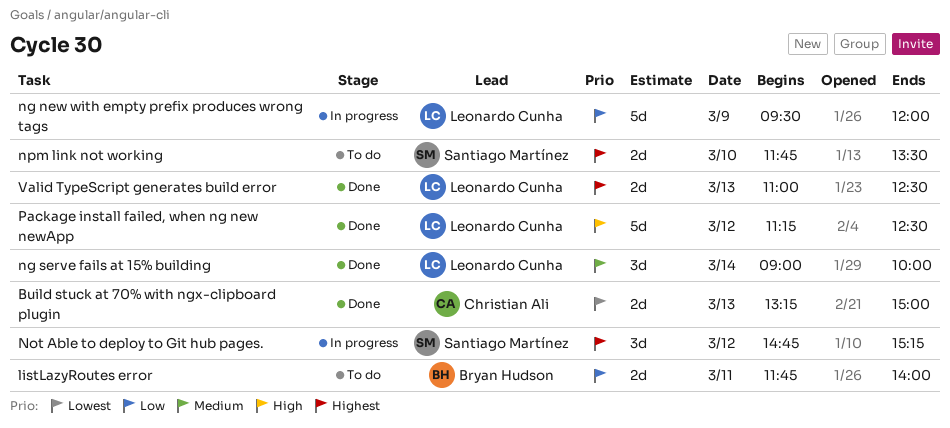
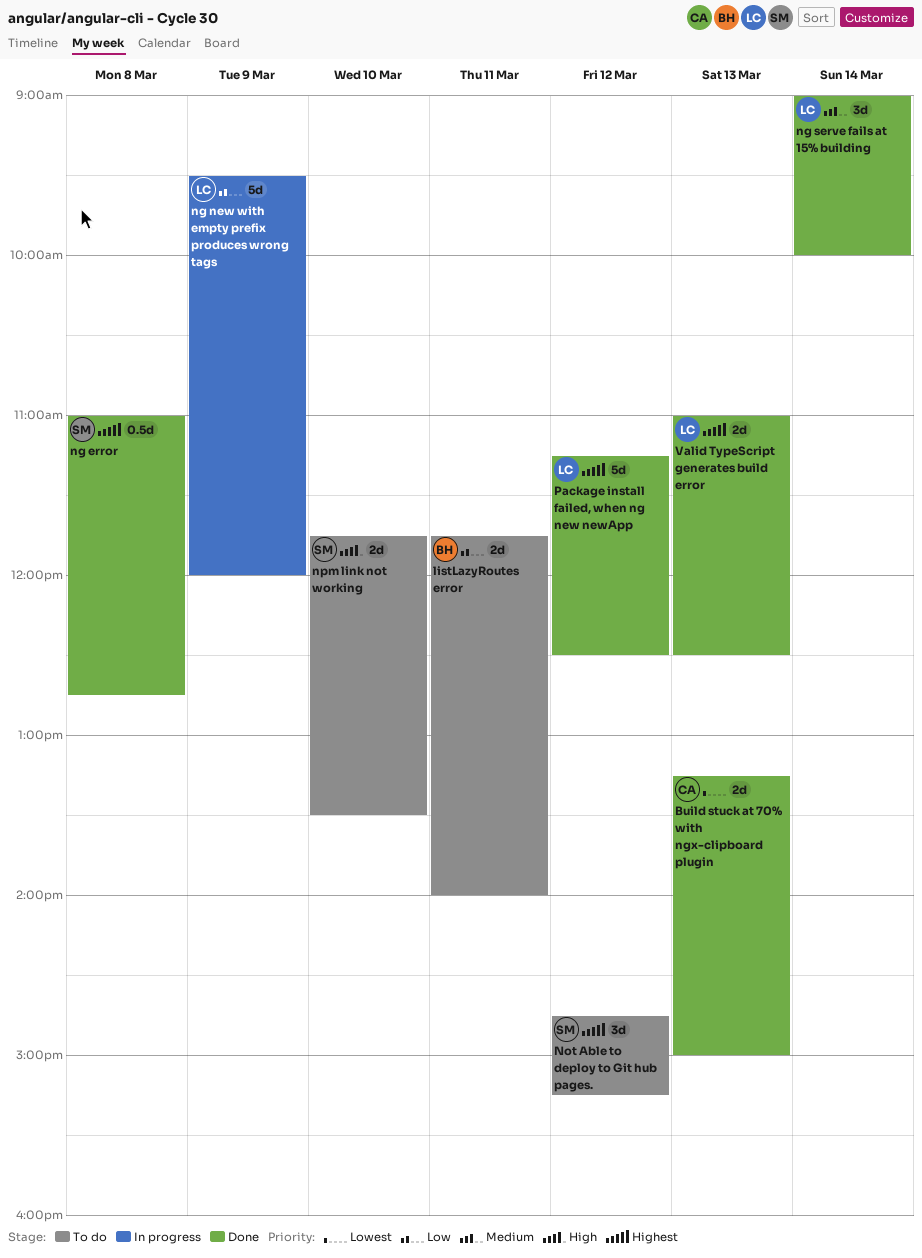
ng error: none -> present
Not Able to deploy to Git hub pages., status: In progress -> To do
npm link not working, priority: Highest -> High
Package install failed, when ng new newApp, priority: High -> Highest

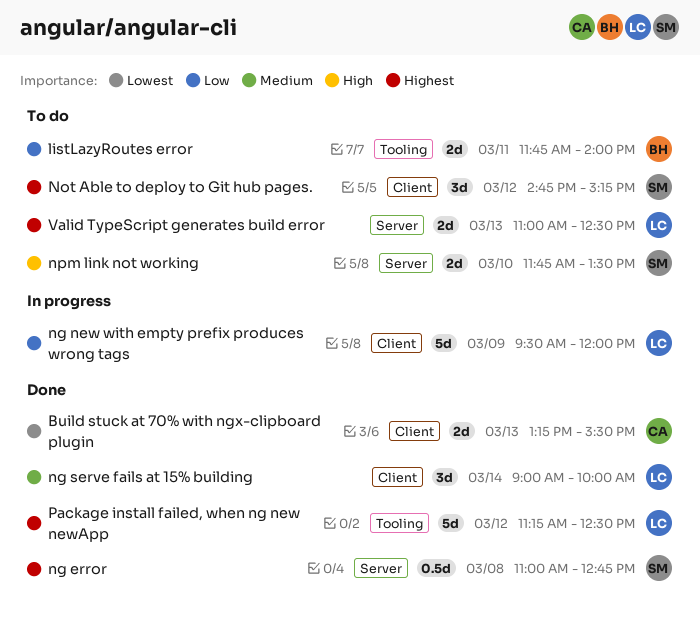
Build stuck at 70% with ngx-clipboard plugin, ends: 15:00 -> 15:30
Valid TypeScript generates build error, status: Done -> To do

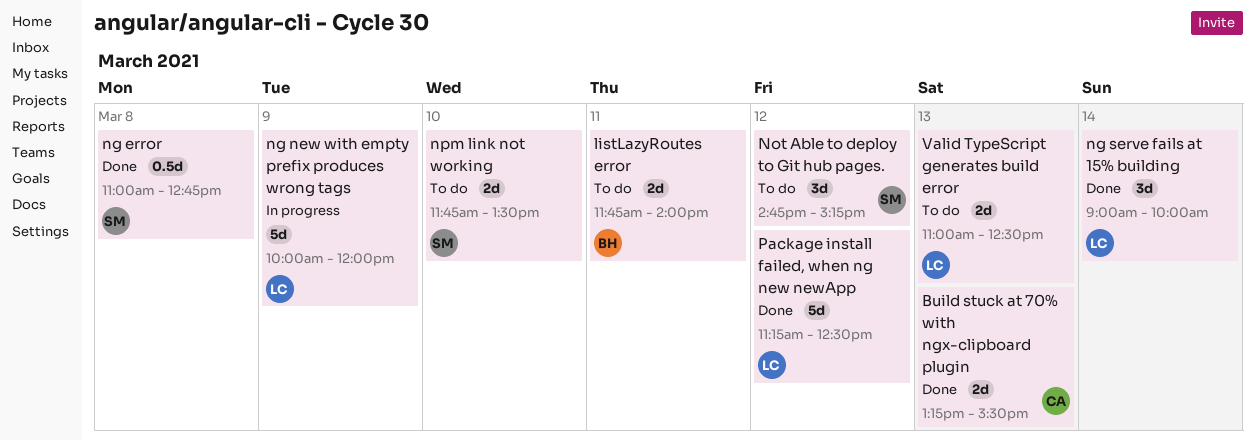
ng new with empty prefix produces wrong tags, begins: 09:30 -> 10:00

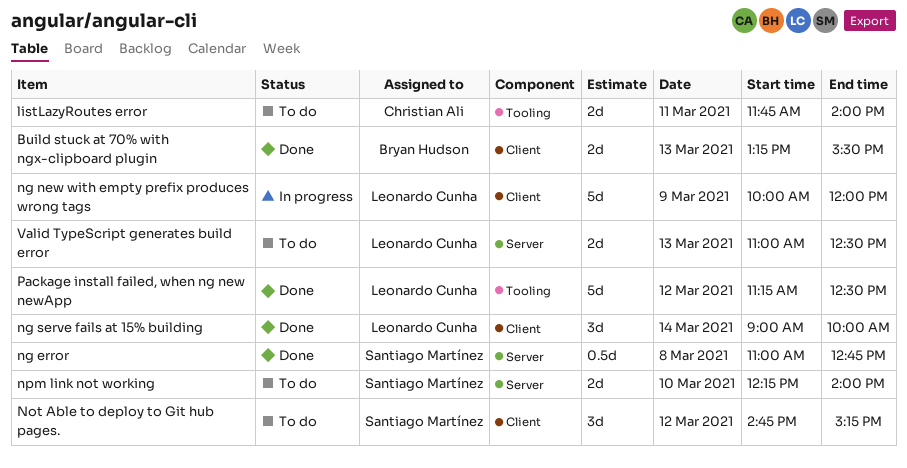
Build stuck at 70% with ngx-clipboard plugin, owner: Christian Ali -> Bryan Hudson
listLazyRoutes error, owner: Bryan Hudson -> Christian Ali
npm link not working, begins: 11:45 -> 12:15
npm link not working, ends: 13:30 -> 14:00

